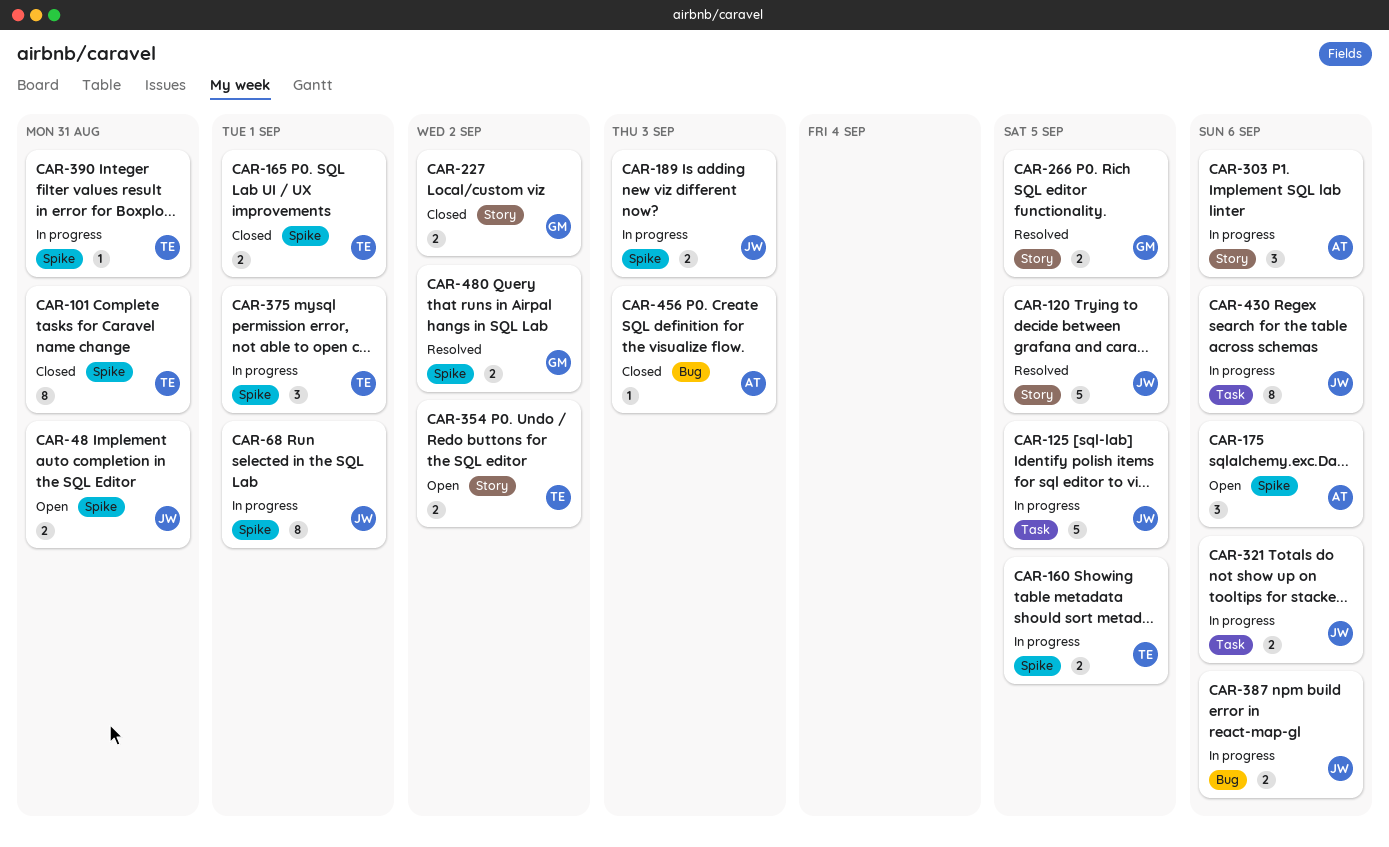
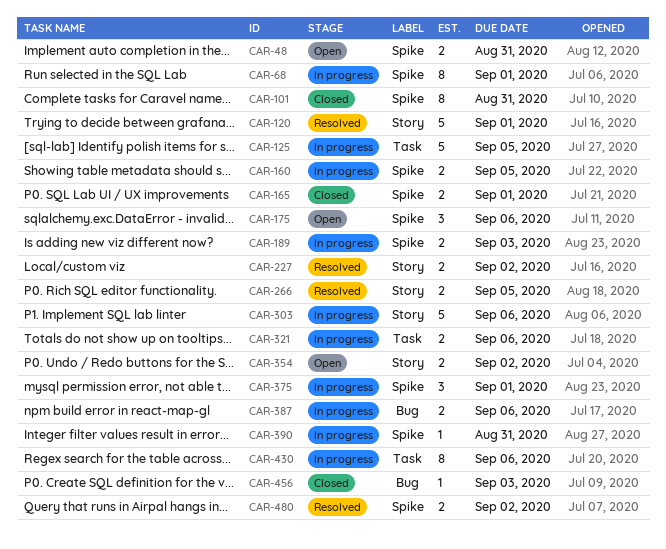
CAR-120, due: Sep 5 -> Sep 1
CAR-227, status: Closed -> Resolved
CAR-303, estimate: 3 -> 5

